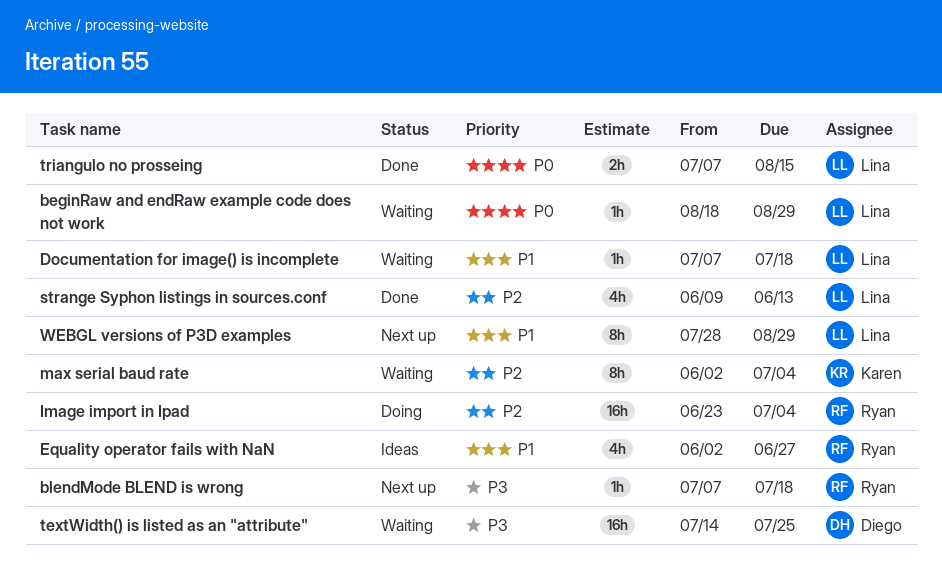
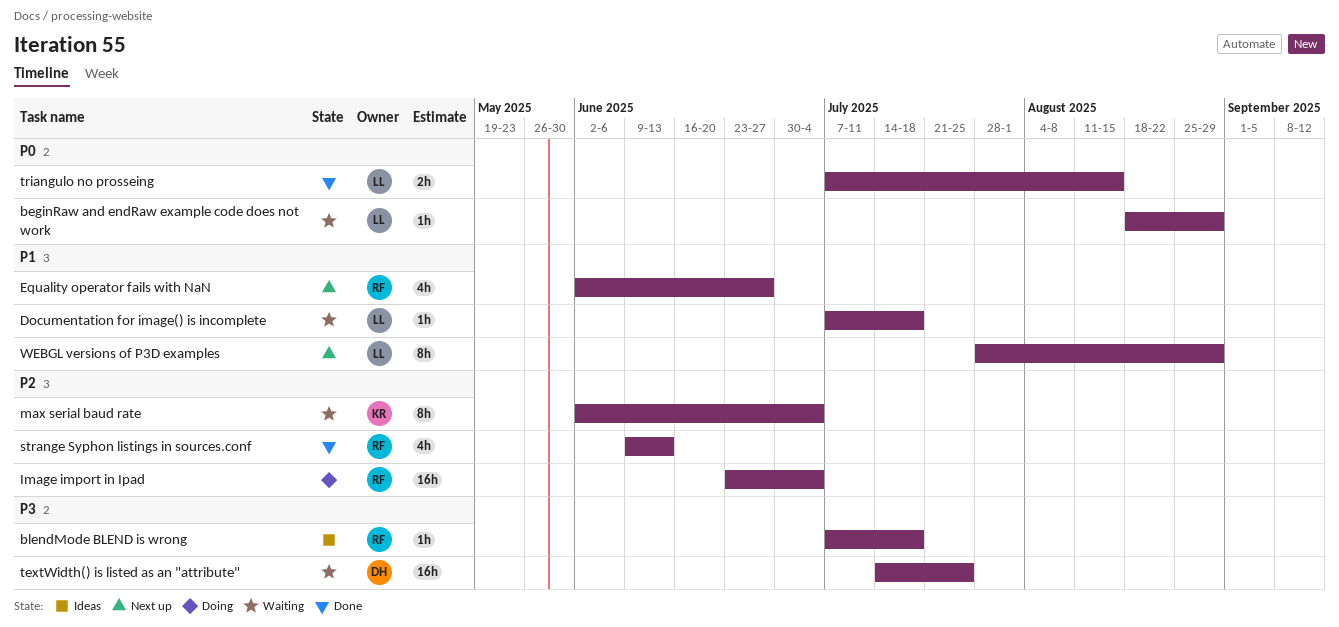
blendMode BLEND is wrong, status: Next up -> Ideas
Equality operator fails with NaN, status: Ideas -> Next up
strange Syphon listings in sources.conf, owner: Lina -> Ryan

